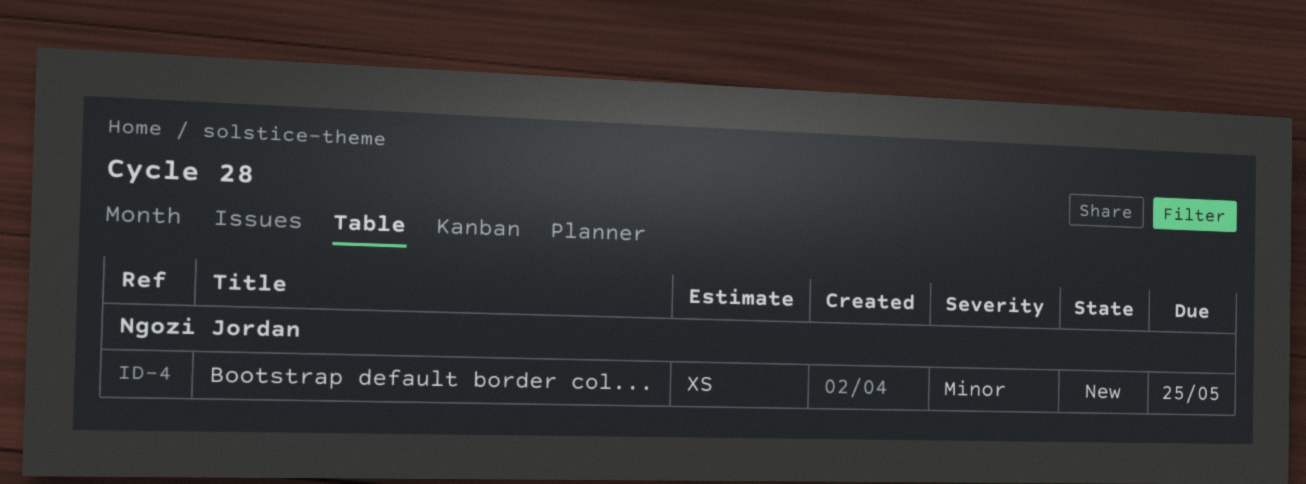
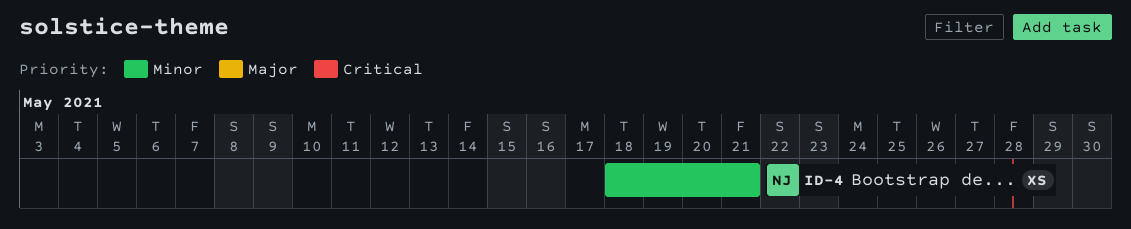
ID-4, due: May 25 -> May 21

